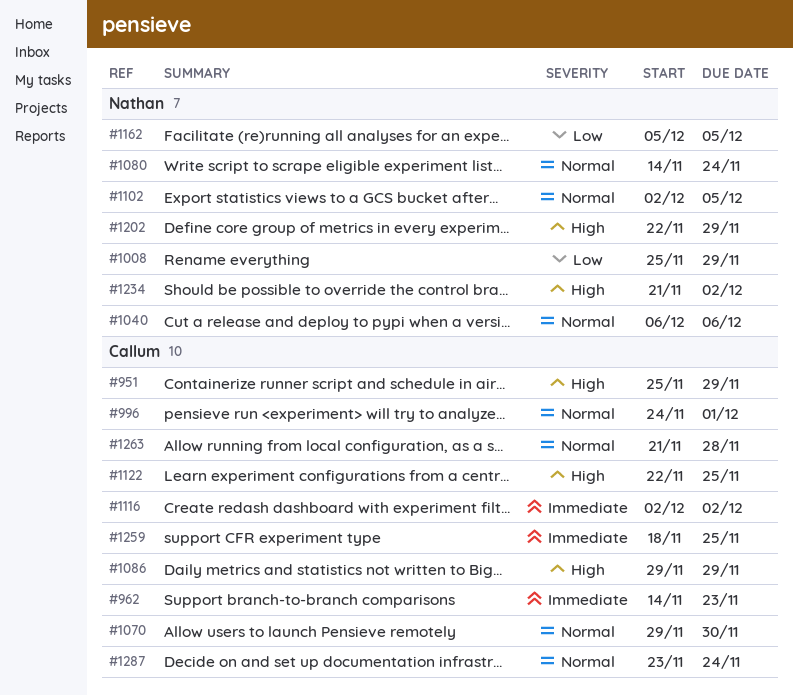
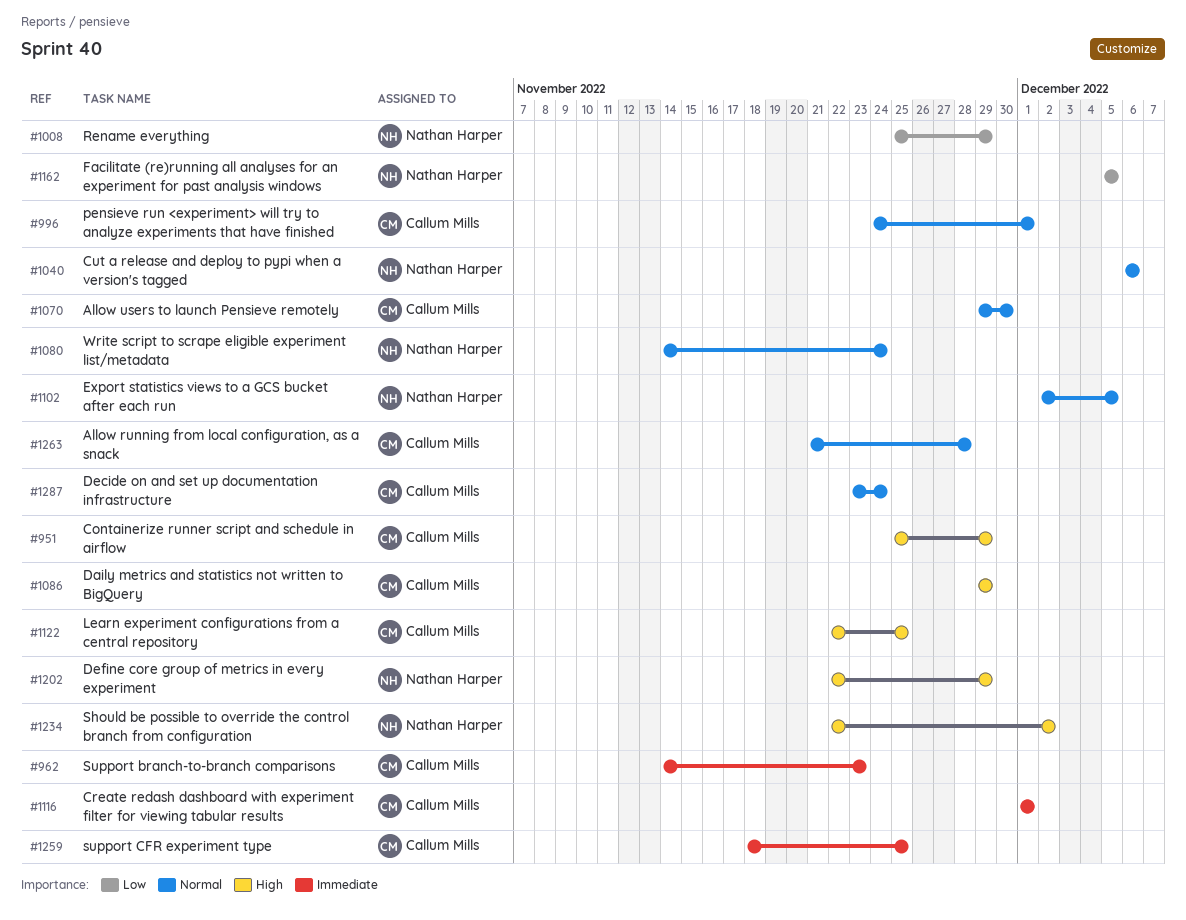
#1116, start: Dec 2 -> Dec 1
#1116, due: Dec 2 -> Dec 1
#1234, start: Nov 21 -> Nov 22

